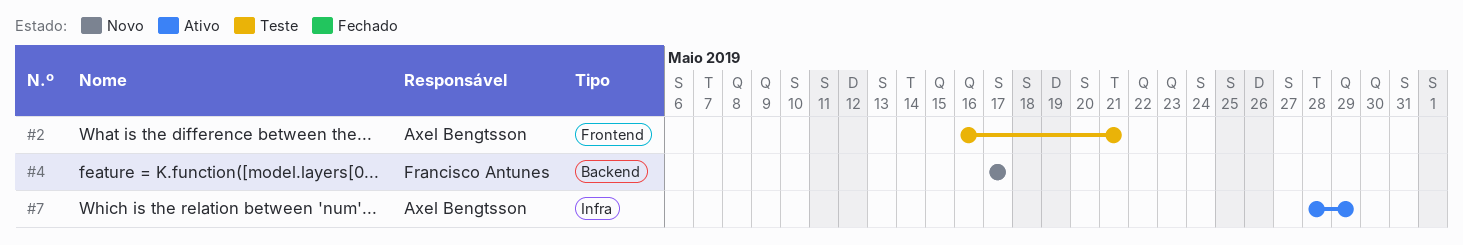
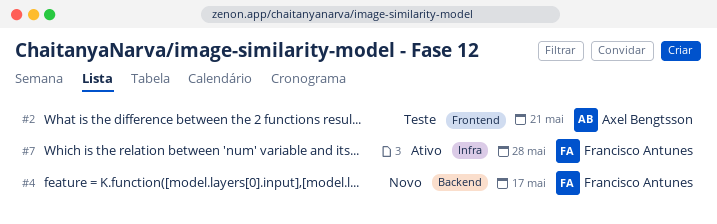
#7, owner: Axel Bengtsson -> Francisco Antunes
#7, due: May 29 -> May 28

